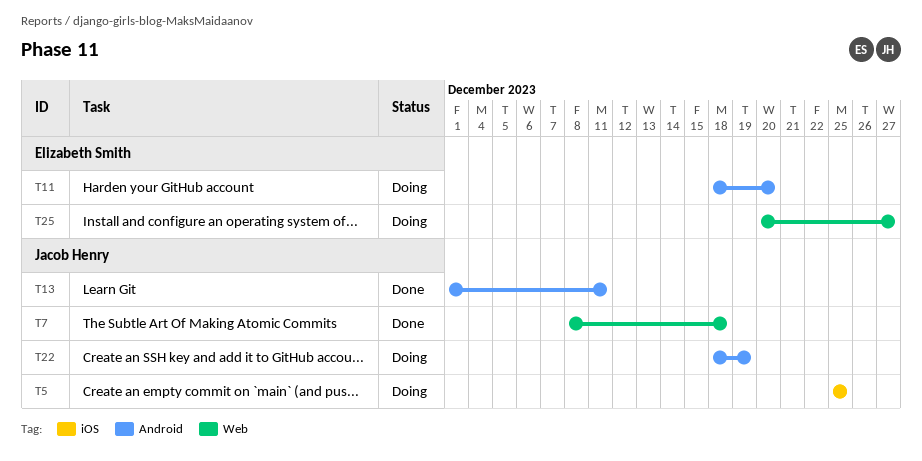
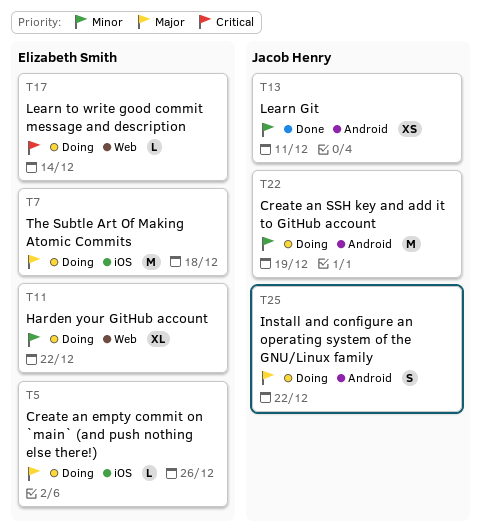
T5, owner: Jacob Henry -> Elizabeth Smith
T5, due: Dec 25 -> Dec 26
T7, status: Done -> Doing
T7, owner: Jacob Henry -> Elizabeth Smith
T7, label: Web -> iOS
T11, label: Android -> Web
T11, due: Dec 20 -> Dec 22
T17: none -> present
T25, owner: Elizabeth Smith -> Jacob Henry
T25, label: Web -> Android
T25, due: Dec 27 -> Dec 22

